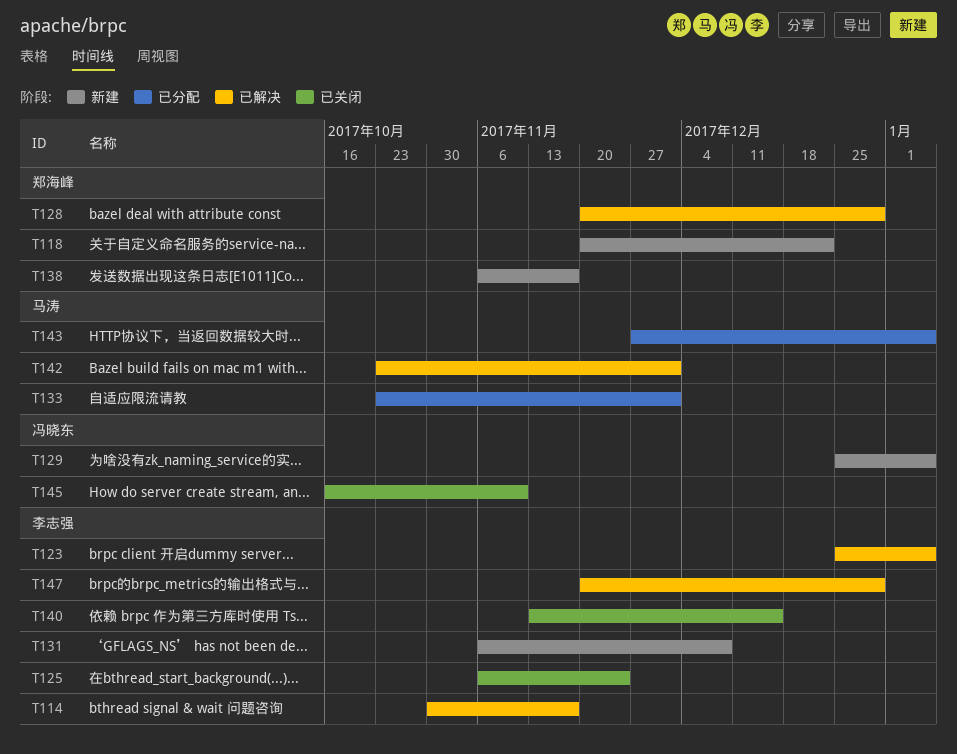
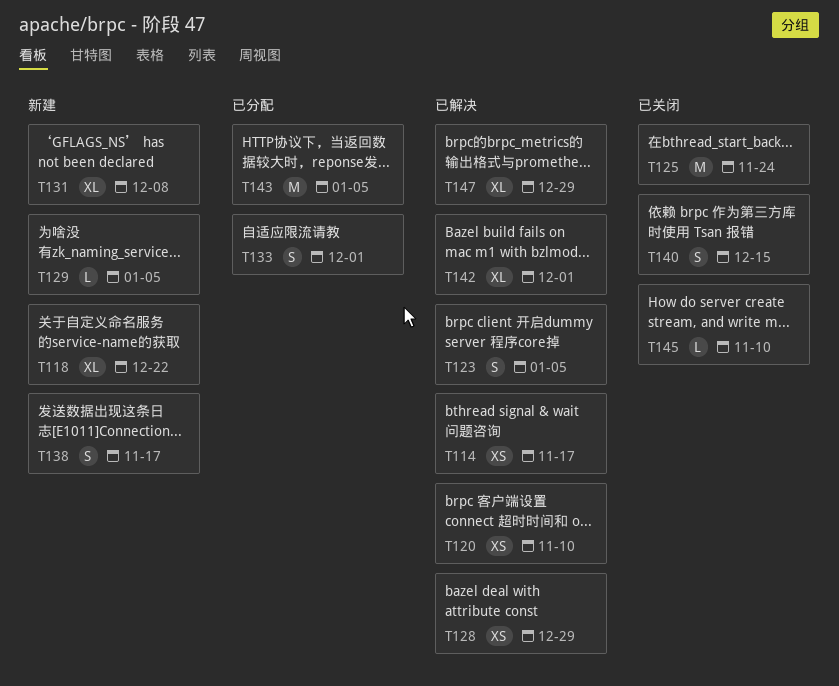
T120: none -> present

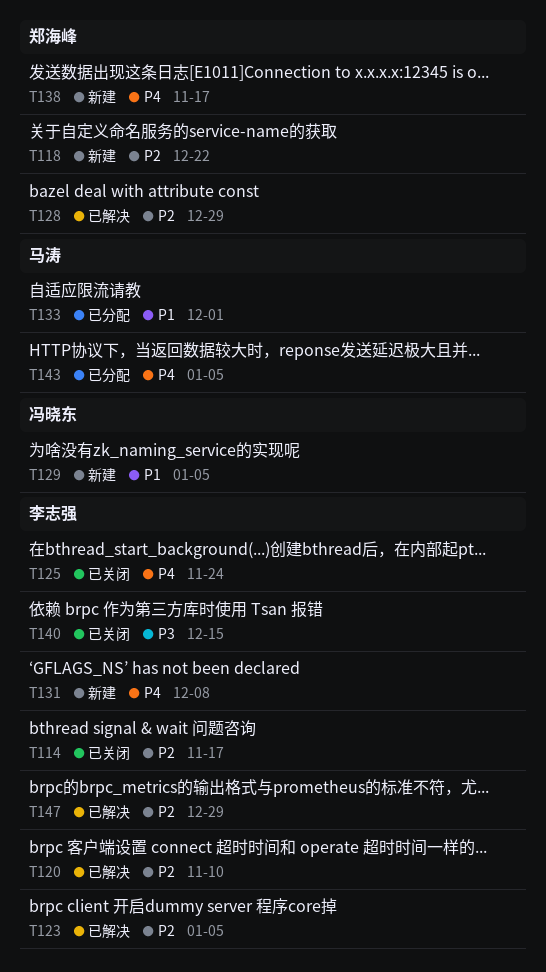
T114, status: 已解决 -> 已关闭
T142: present -> none
T145: present -> none

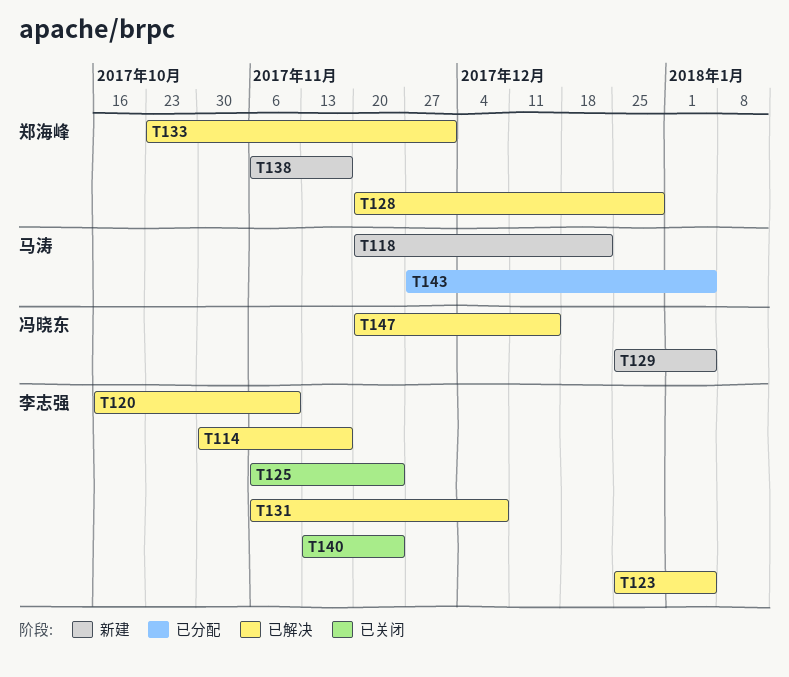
T114, status: 已关闭 -> 已解决
T118, owner: 郑海峰 -> 马涛
T131, status: 新建 -> 已解决
T133, status: 已分配 -> 已解决
T133, owner: 马涛 -> 郑海峰
T140, due: Dec 15 -> Nov 24
T147, owner: 李志强 -> 冯晓东
T147, due: Dec 29 -> Dec 15

